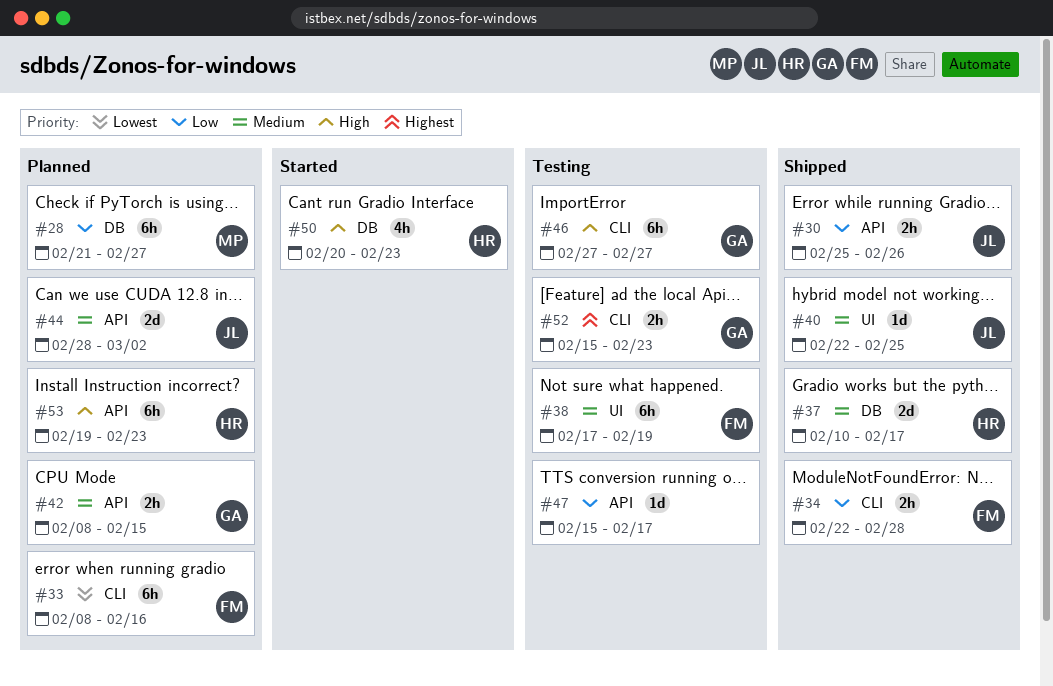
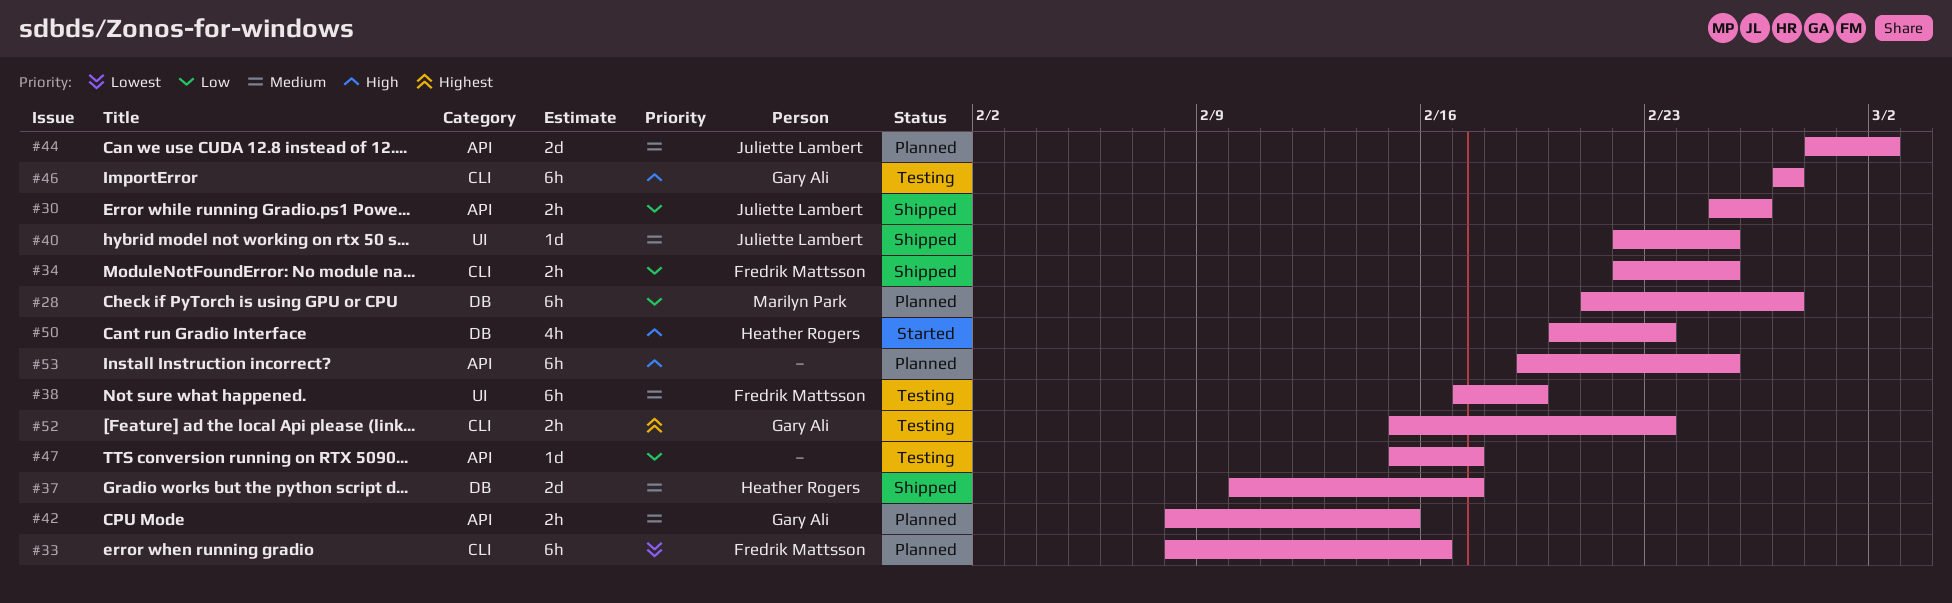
#34, due: Feb 28 -> Feb 25
#53, owner: Heather Rogers -> none
#53, due: Feb 23 -> Feb 25

